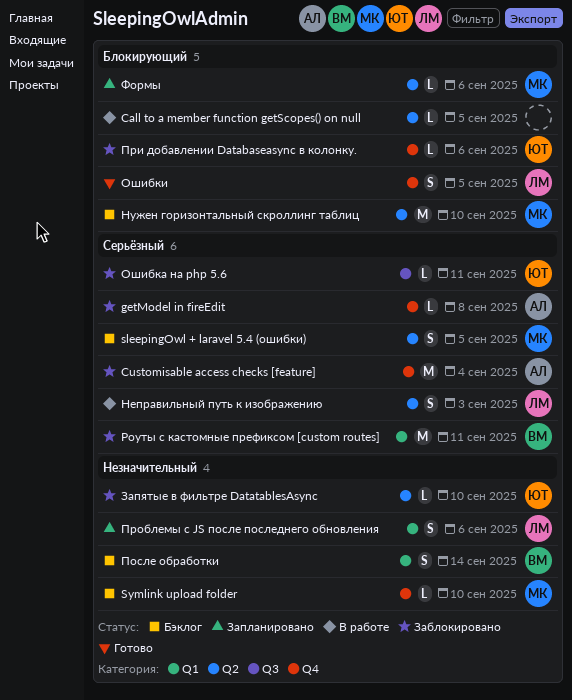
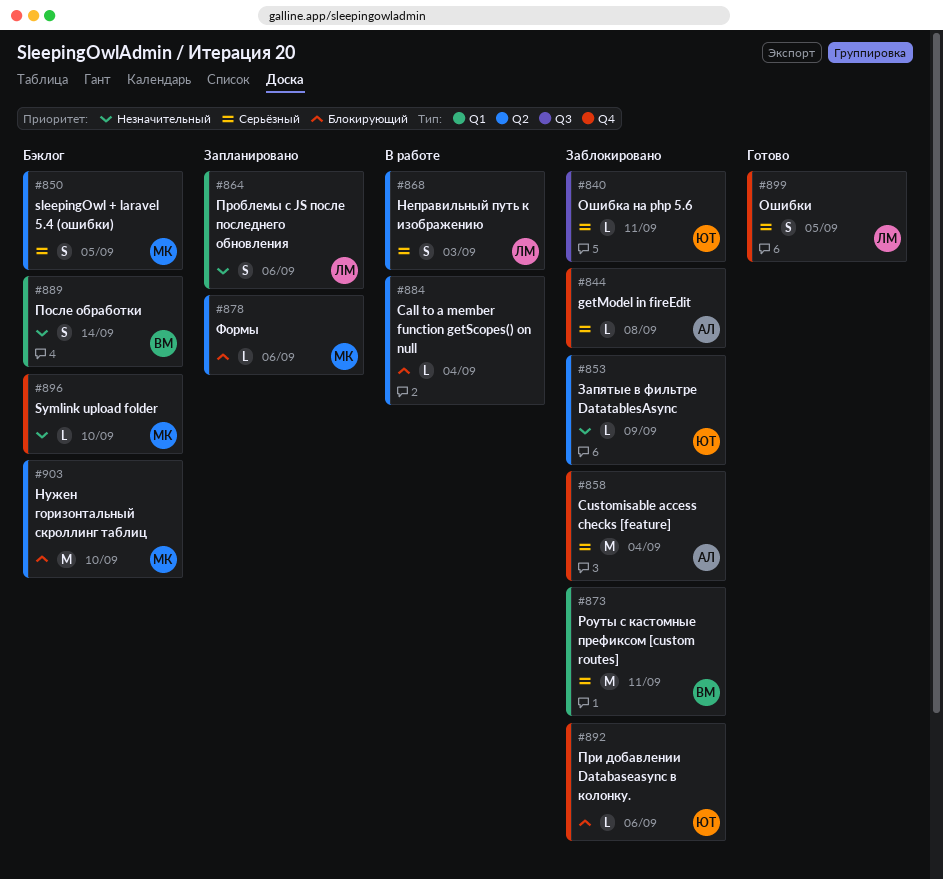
Call to a member function getScopes() on null, due: Sep 5 -> Sep 4
Запятые в фильтре DatatablesAsync, due: Sep 10 -> Sep 9
Ошибки, priority: Блокирующий -> Серьёзный

